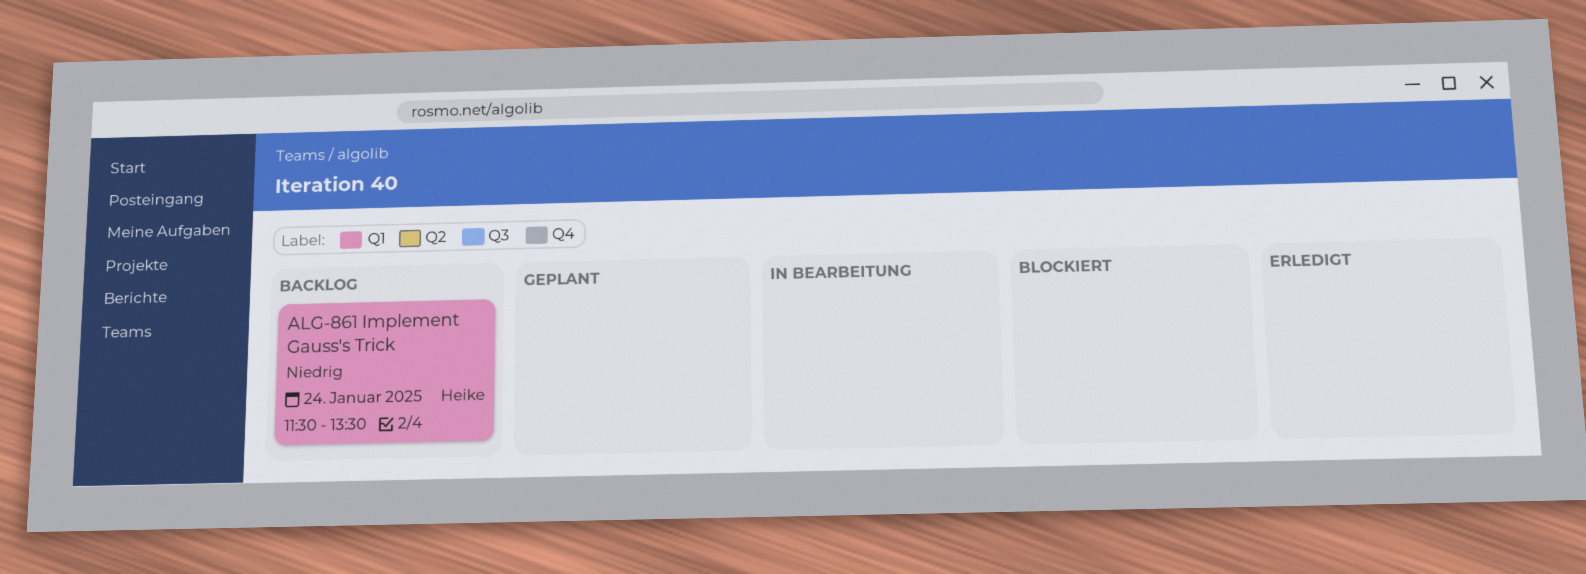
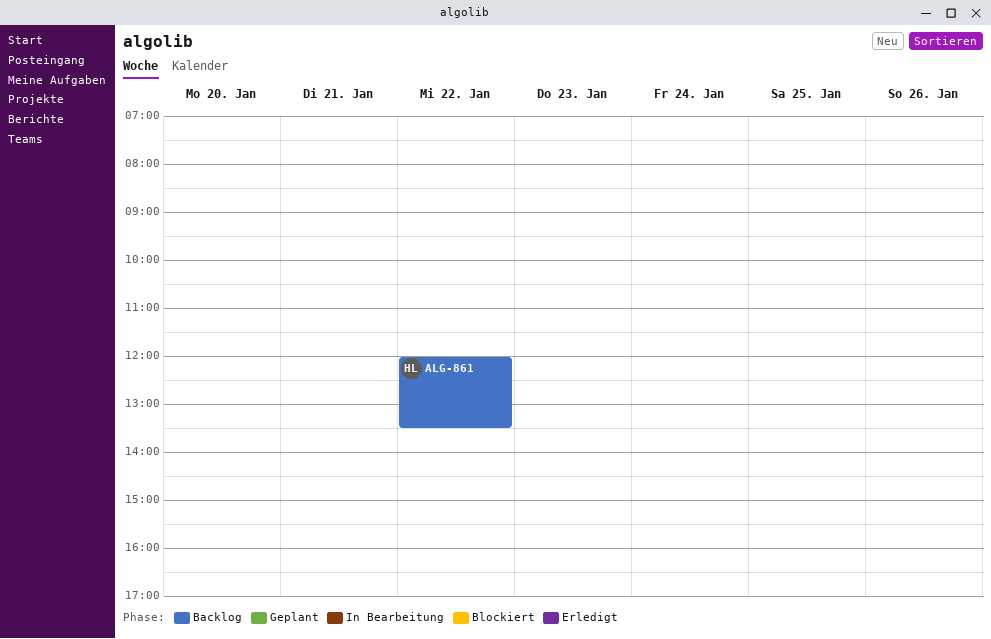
ALG-861, day: Jan 24 -> Jan 22
ALG-861, begins: 11:30 -> 12:00

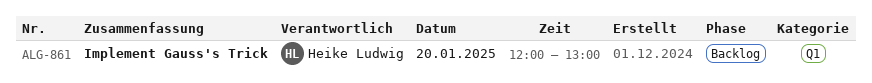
ALG-861, day: Jan 22 -> Jan 20
ALG-861, ends: 13:30 -> 13:00

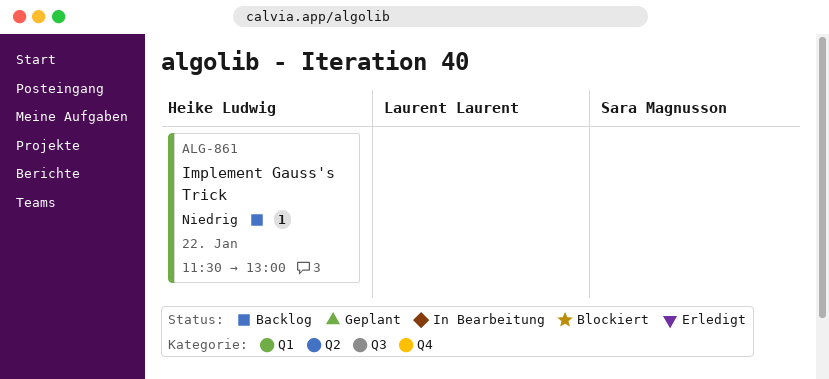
ALG-861, day: Jan 20 -> Jan 22
ALG-861, begins: 12:00 -> 11:30

